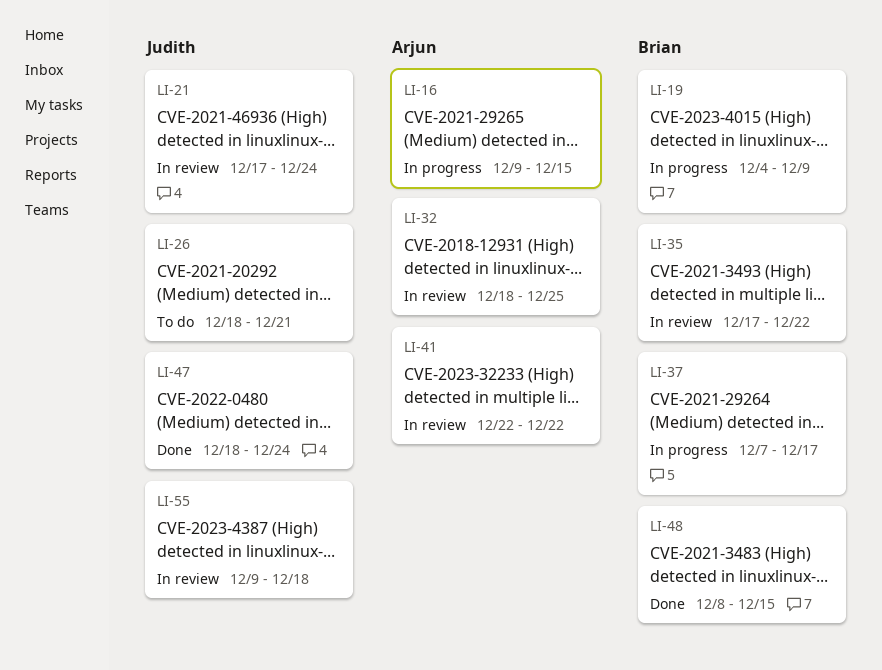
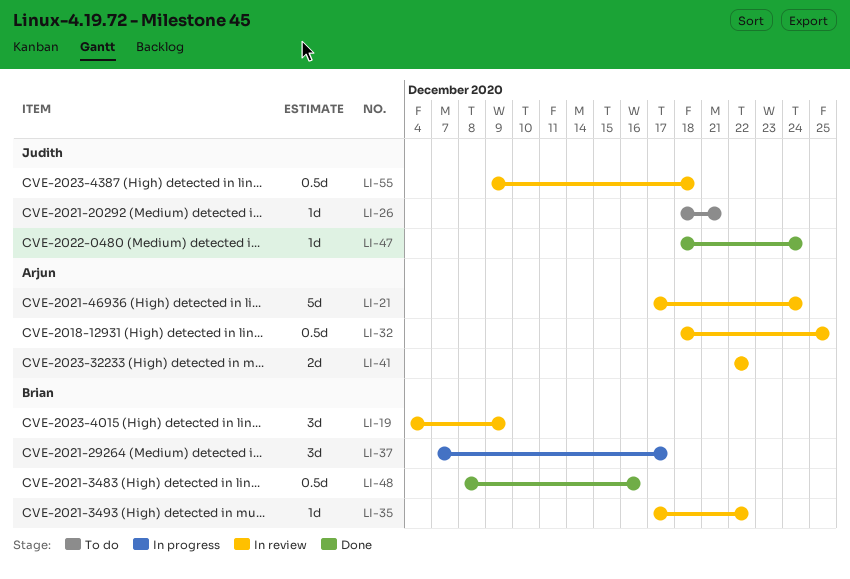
LI-16: present -> none
LI-19, status: In progress -> In review
LI-21, owner: Judith -> Arjun
LI-48, due: Dec 15 -> Dec 16

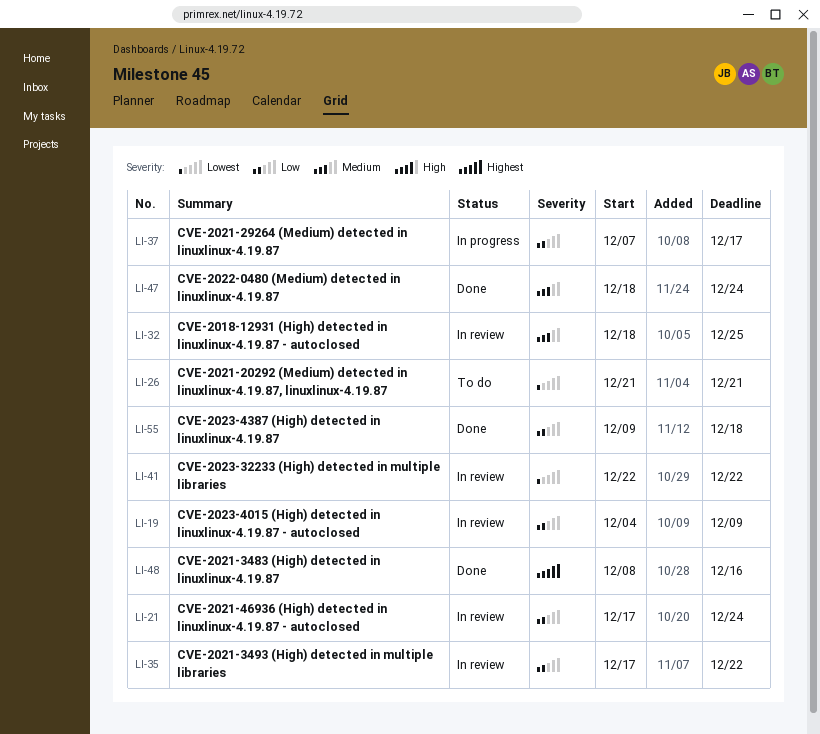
LI-26, start: Dec 18 -> Dec 21
LI-55, status: In review -> Done

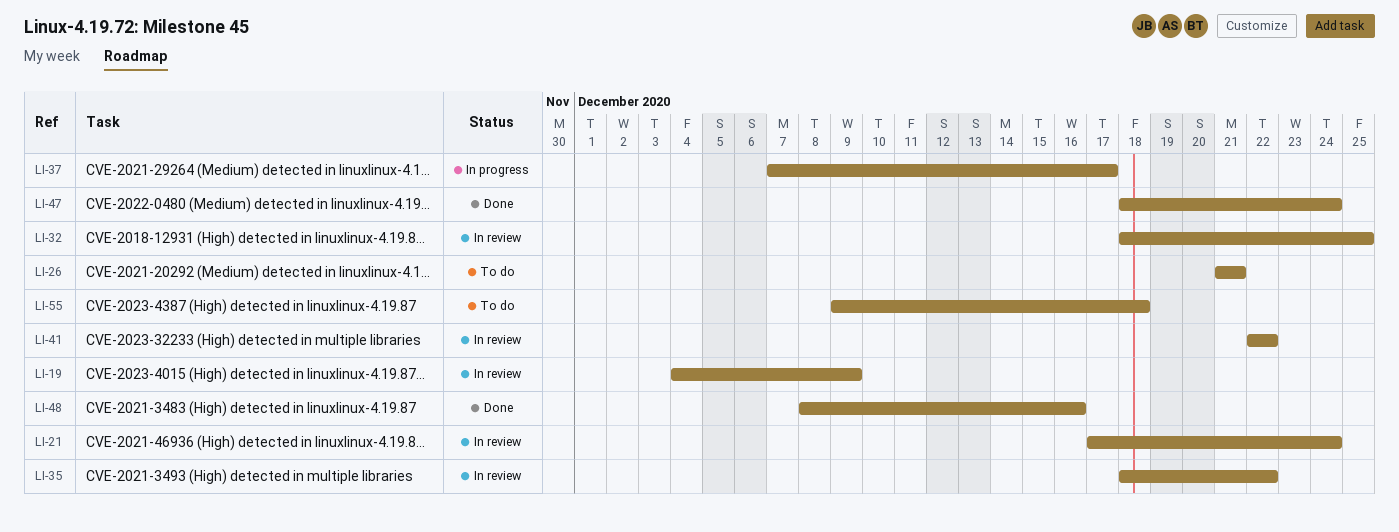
LI-35, start: Dec 17 -> Dec 18
LI-55, status: Done -> To do

